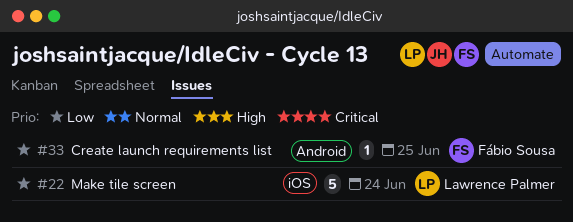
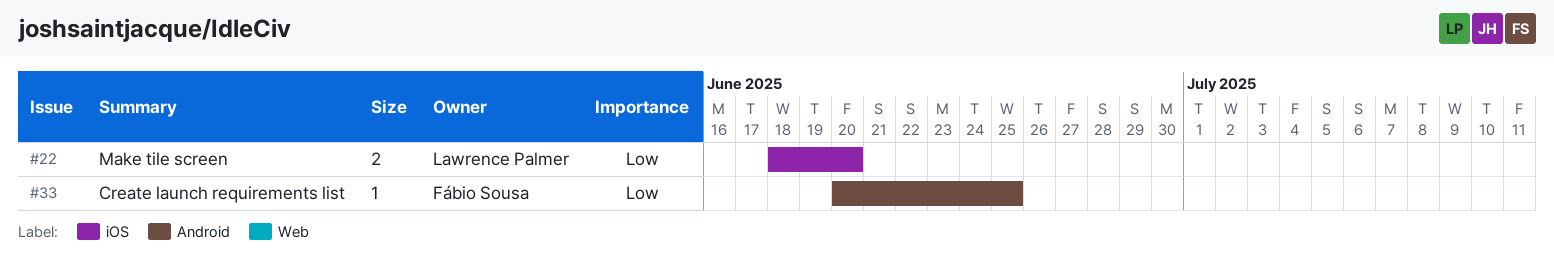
#22, estimate: 5 -> 2
#22, due: Jun 24 -> Jun 20

